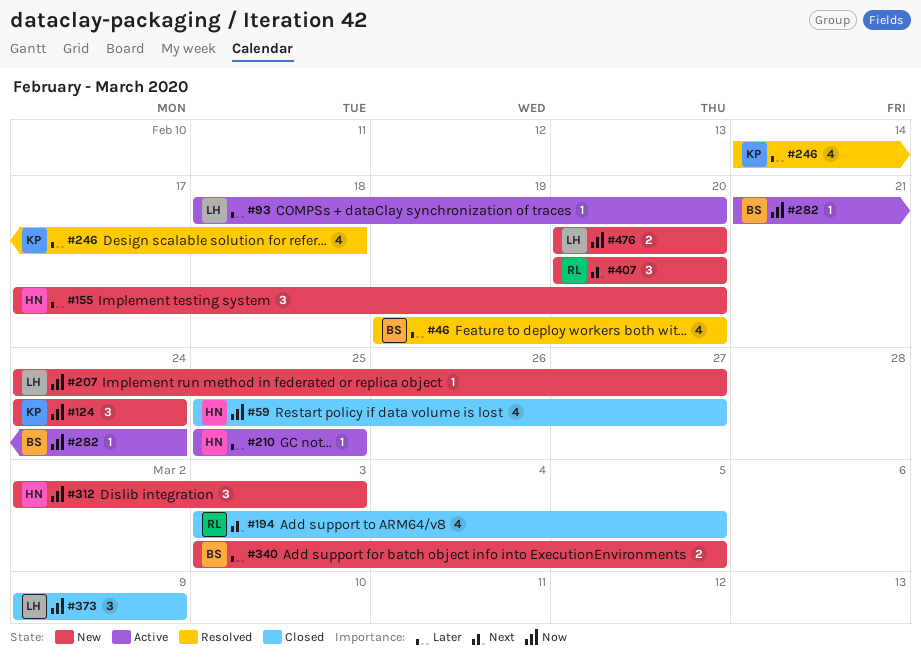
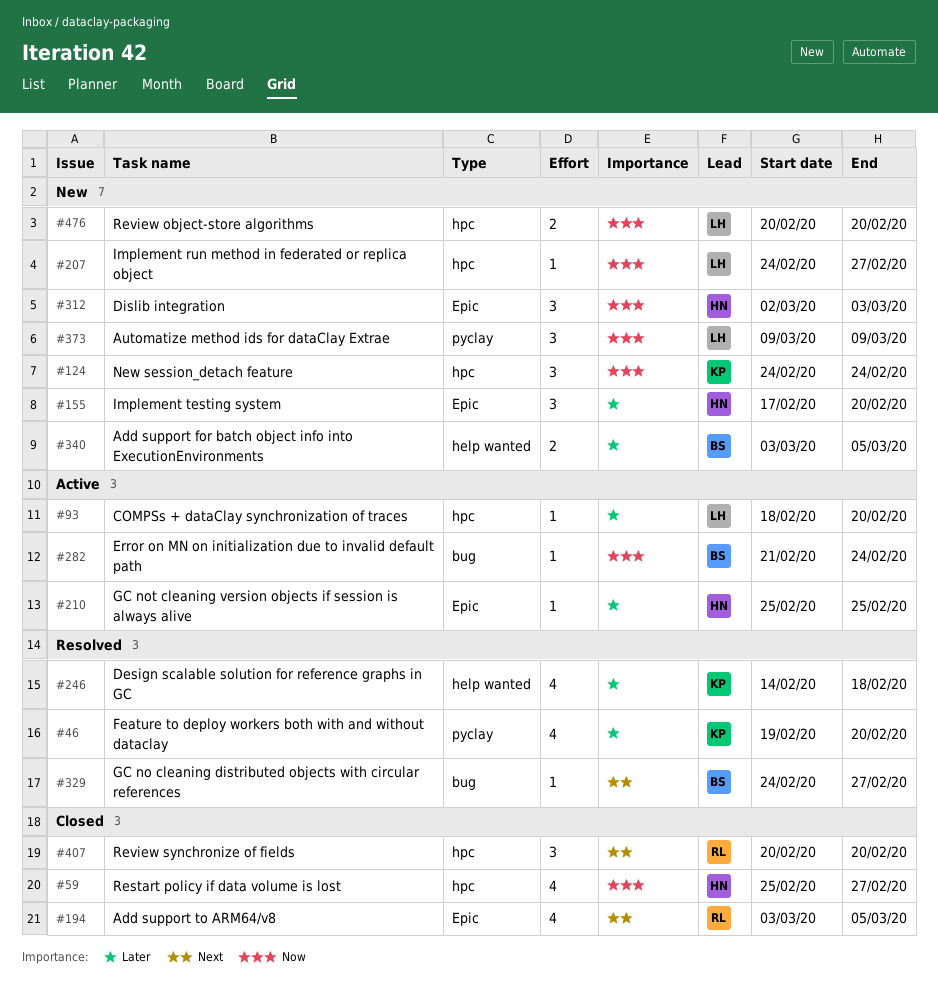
#46, owner: BS -> KP
#329: none -> present
#373, status: Closed -> New
#407, status: New -> Closed

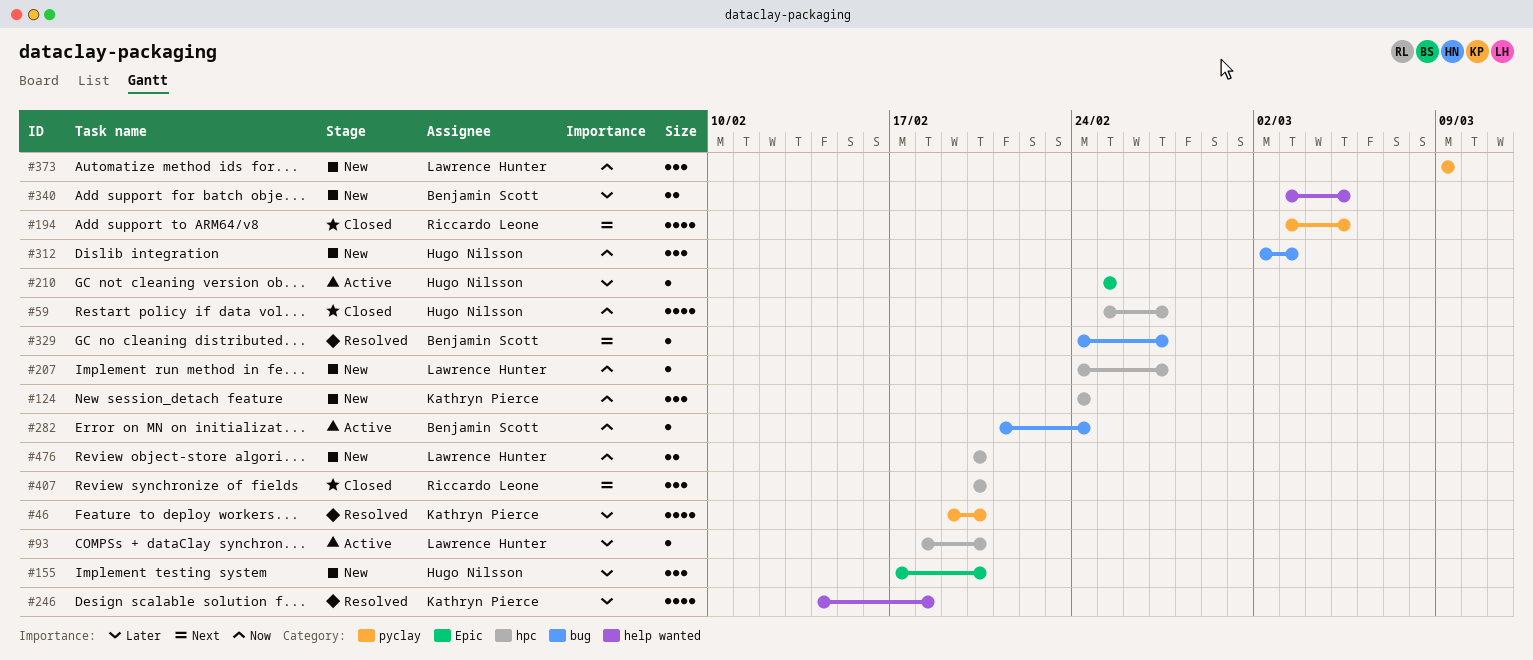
#194, label: Epic -> pyclay
#312, label: Epic -> bug

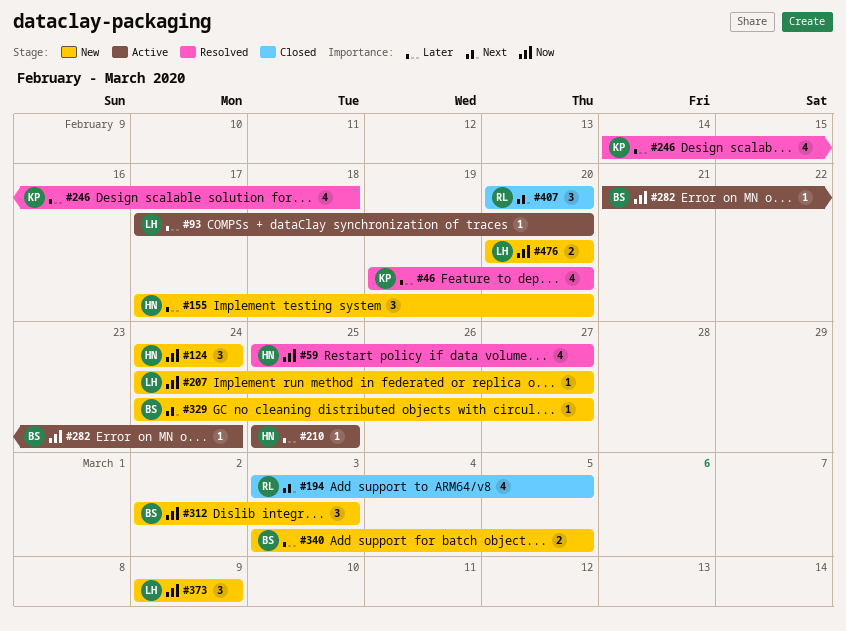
#59, status: Closed -> Resolved
#93, start: Feb 18 -> Feb 17
#124, owner: Kathryn Pierce -> Hugo Nilsson
#312, owner: Hugo Nilsson -> Benjamin Scott
#329, status: Resolved -> New

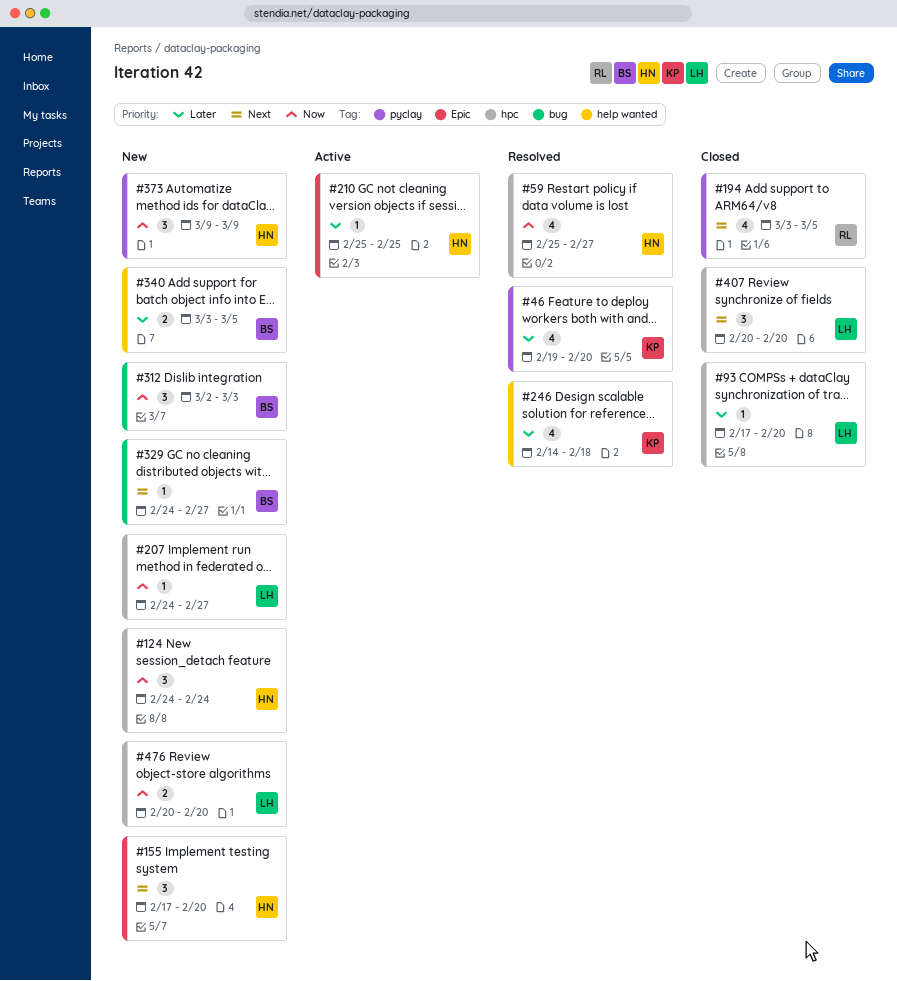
#93, status: Active -> Closed
#155, priority: Later -> Next
#282: present -> none
#373, owner: LH -> HN
#407, owner: RL -> LH

